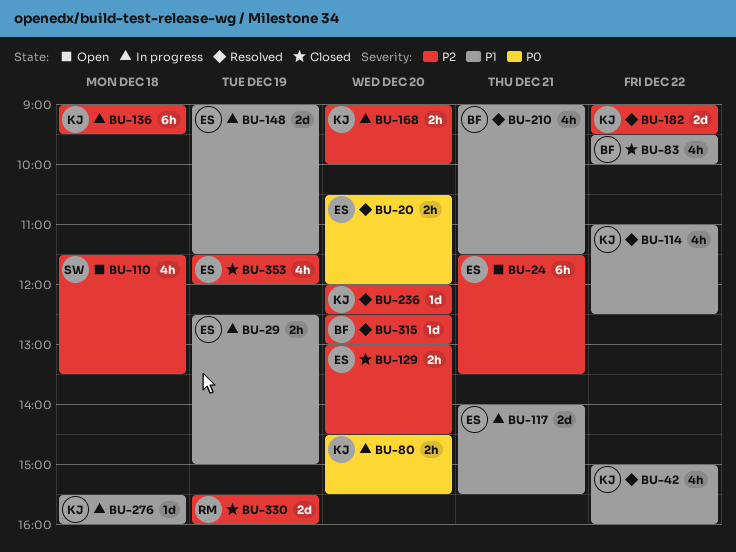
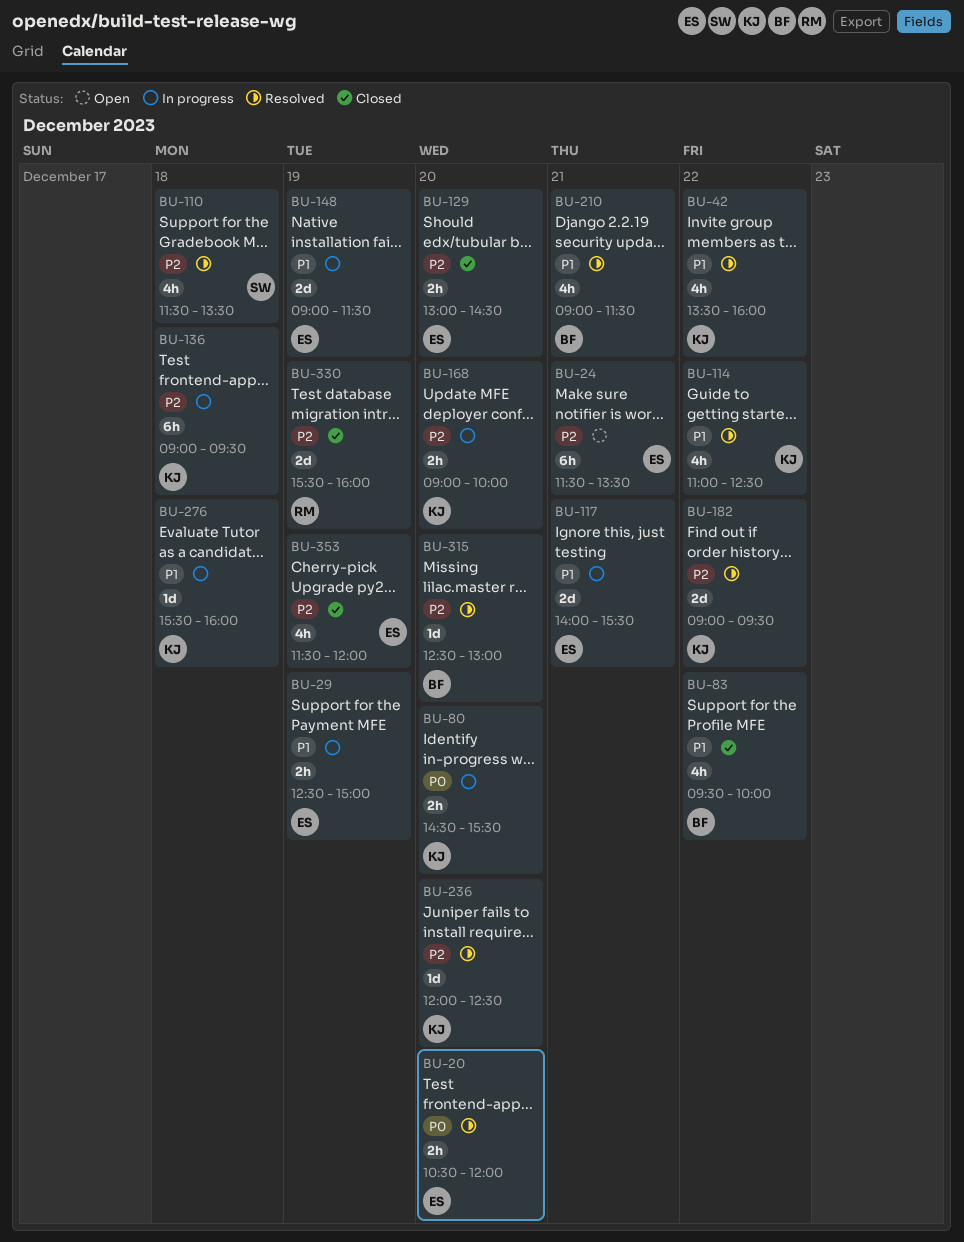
BU-42, begins: 15:00 -> 13:30
BU-110, status: Open -> Resolved

